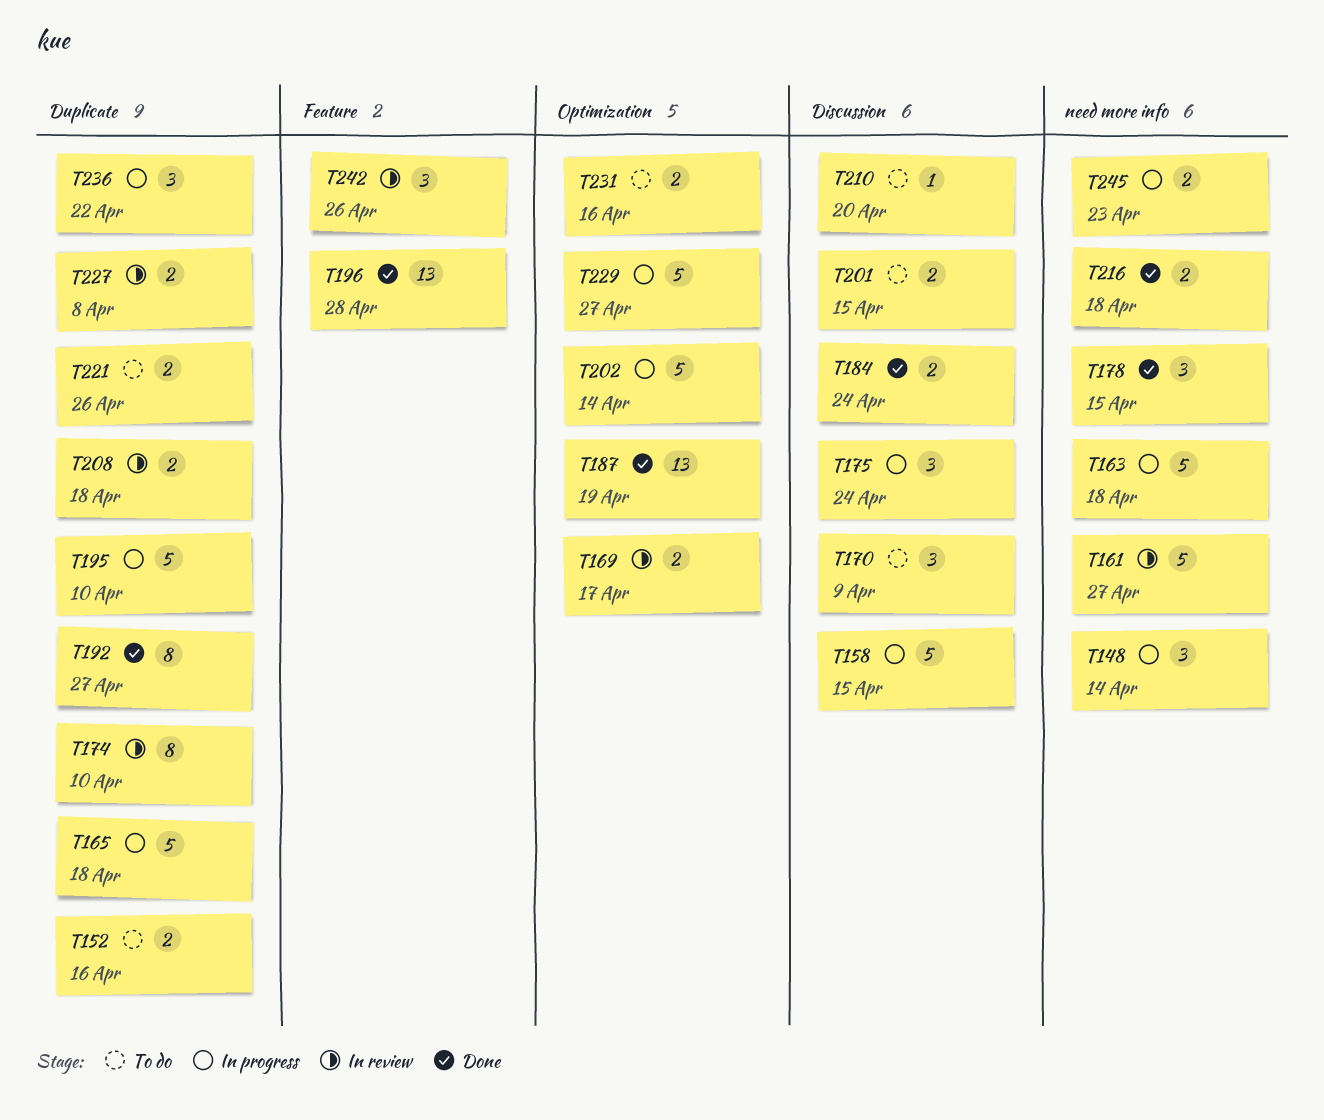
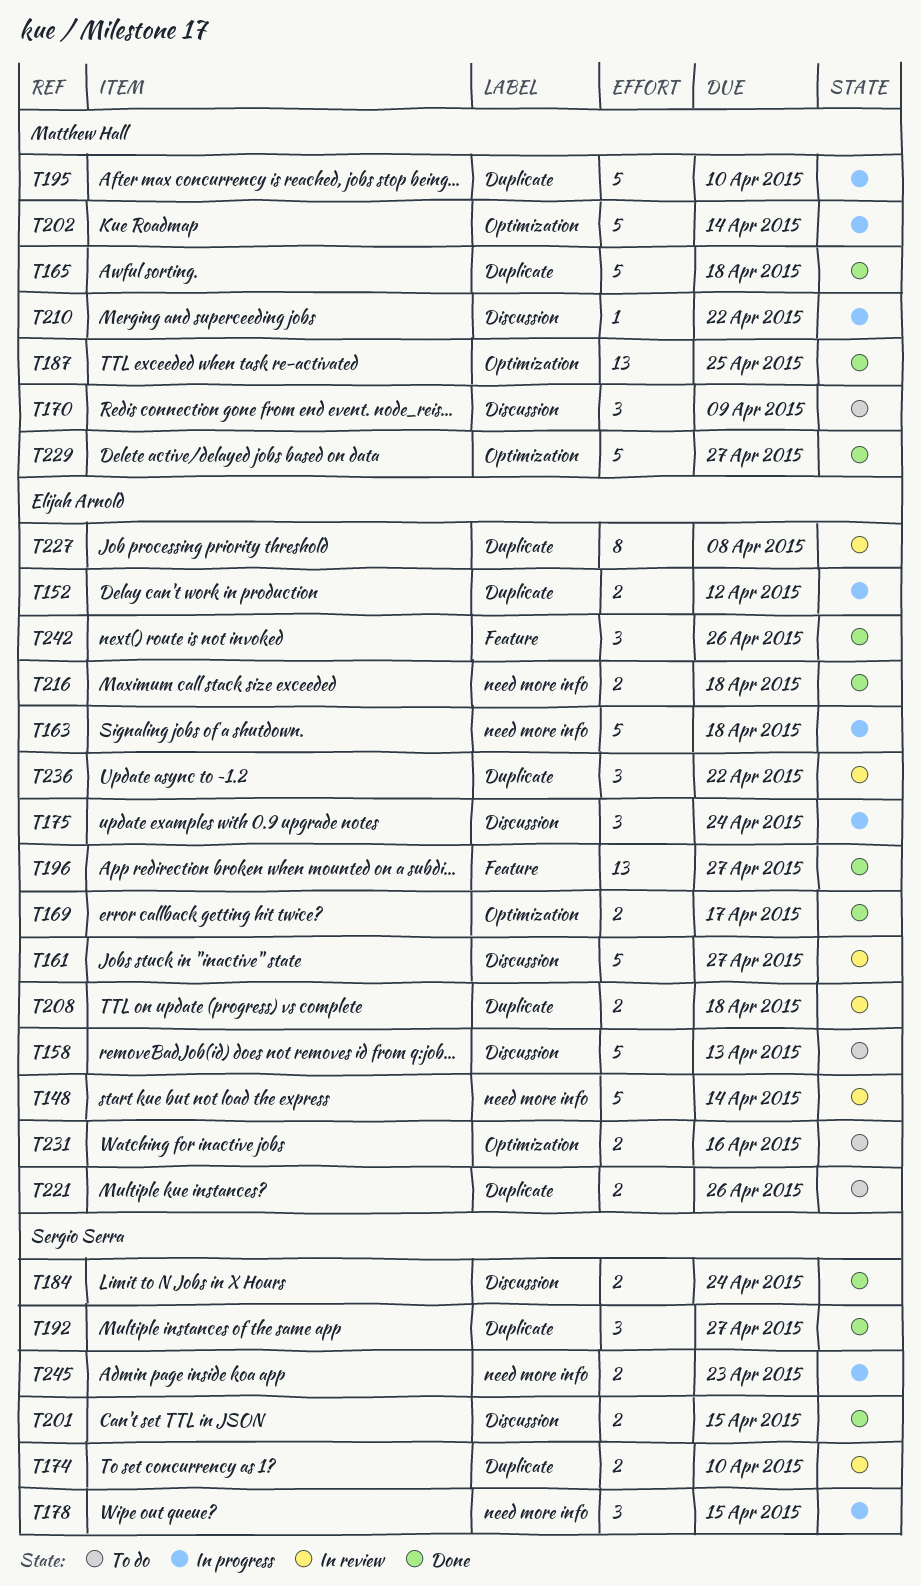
T148, status: In progress -> In review
T148, estimate: 3 -> 5
T152, status: To do -> In progress
T152, due: Apr 16 -> Apr 12
T158, status: In progress -> To do
T158, due: Apr 15 -> Apr 13
T161, label: need more info -> Discussion
T165, status: In progress -> Done
T169, status: In review -> Done
T174, estimate: 8 -> 2
T178, status: Done -> In progress
T187, due: Apr 19 -> Apr 25
T192, estimate: 8 -> 3
T196, due: Apr 28 -> Apr 27
T201, status: To do -> Done
T210, status: To do -> In progress
T210, due: Apr 20 -> Apr 22
T227, estimate: 2 -> 8
T229, status: In progress -> Done
T236, status: In progress -> In review
T242, status: In review -> Done

